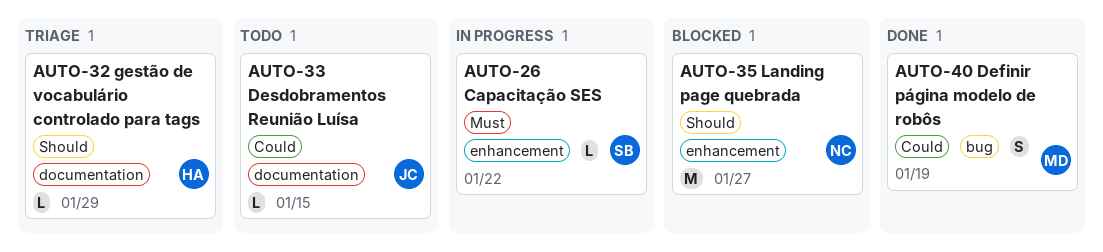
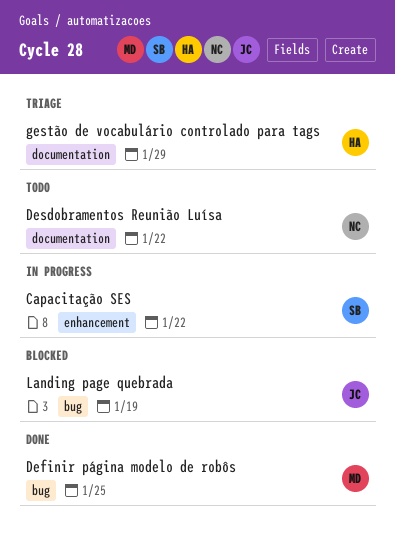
Definir página modelo de robôs, due: Jan 19 -> Jan 25
Desdobramentos Reunião Luísa, owner: JC -> NC
Desdobramentos Reunião Luísa, due: Jan 15 -> Jan 22
Landing page quebrada, owner: NC -> JC
Landing page quebrada, label: enhancement -> bug
Landing page quebrada, due: Jan 27 -> Jan 19

